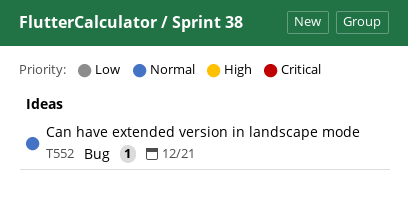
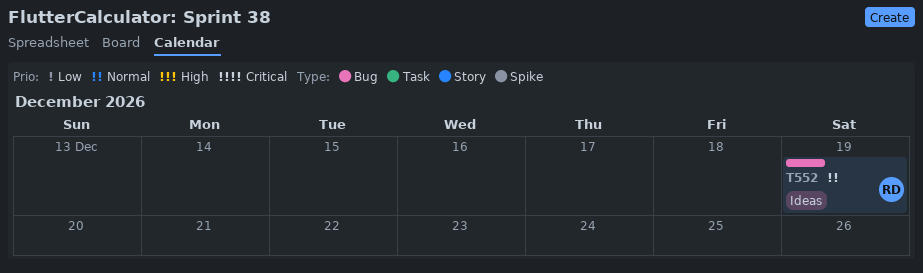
T552, due: Dec 21 -> Dec 19

